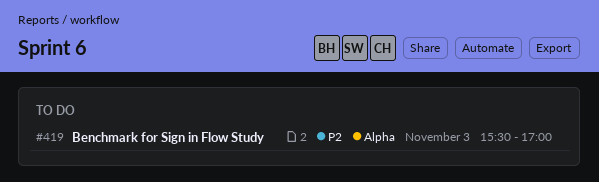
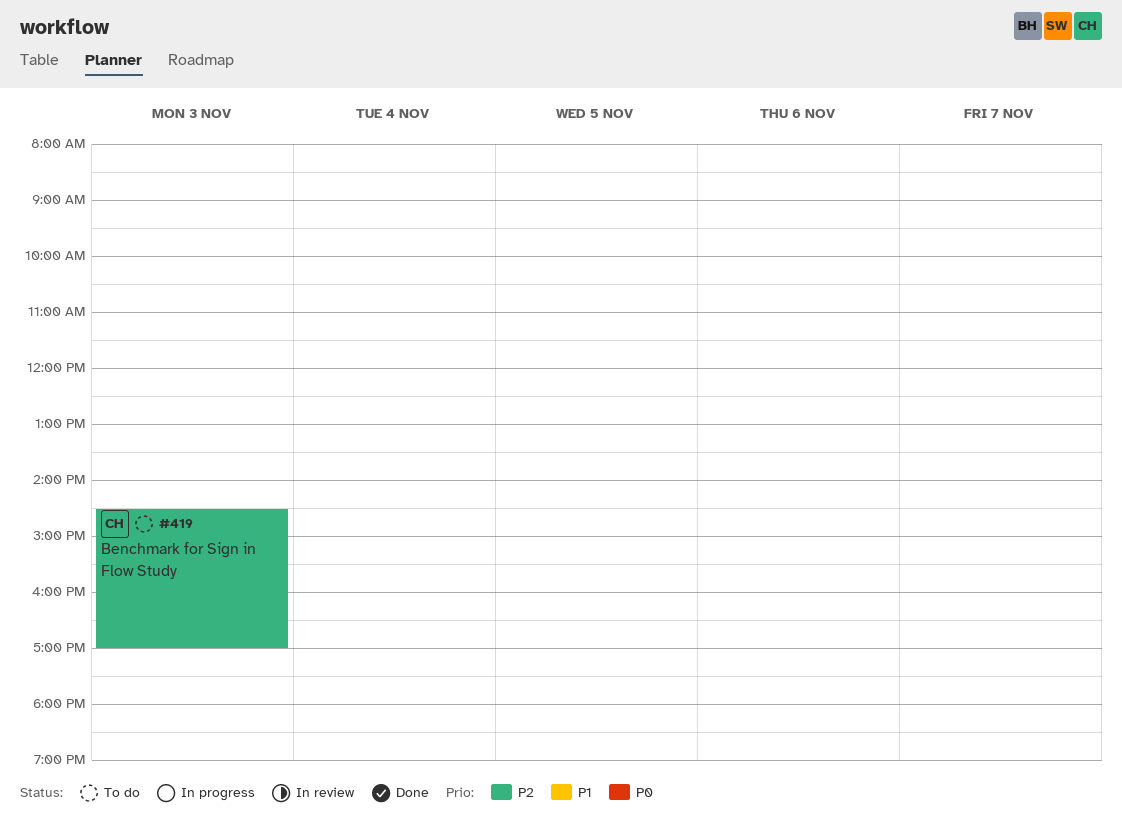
#419, begins: 15:30 -> 14:30

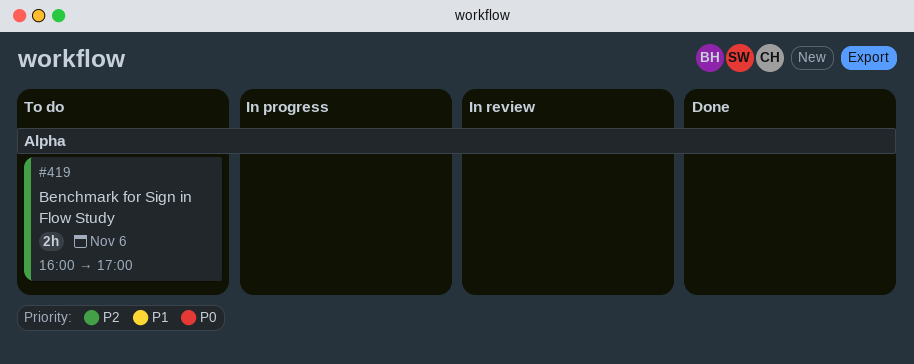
#419, day: Nov 3 -> Nov 6
#419, begins: 14:30 -> 16:00

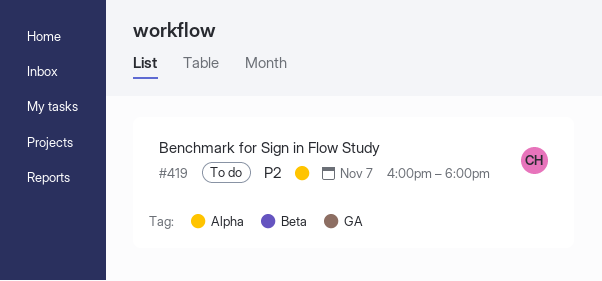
#419, day: Nov 6 -> Nov 7
#419, ends: 17:00 -> 18:00

